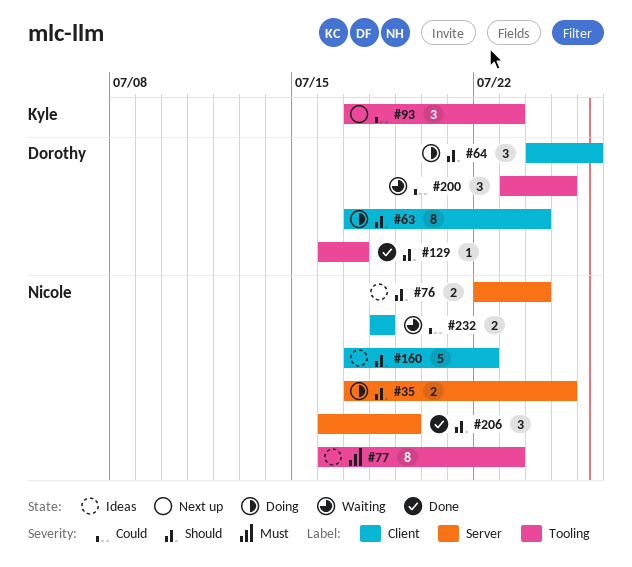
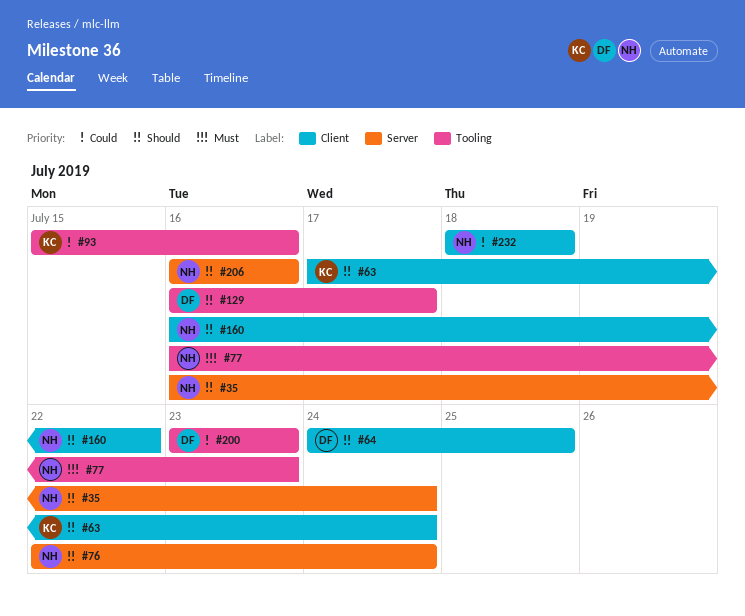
#35, start: Jul 17 -> Jul 16
#35, due: Jul 25 -> Jul 24
#63, owner: Dorothy -> Kyle
#64, due: Jul 26 -> Jul 25
#93, start: Jul 17 -> Jul 15
#93, due: Jul 23 -> Jul 16
#160, start: Jul 17 -> Jul 16
#200, due: Jul 25 -> Jul 23
#206, due: Jul 19 -> Jul 16

